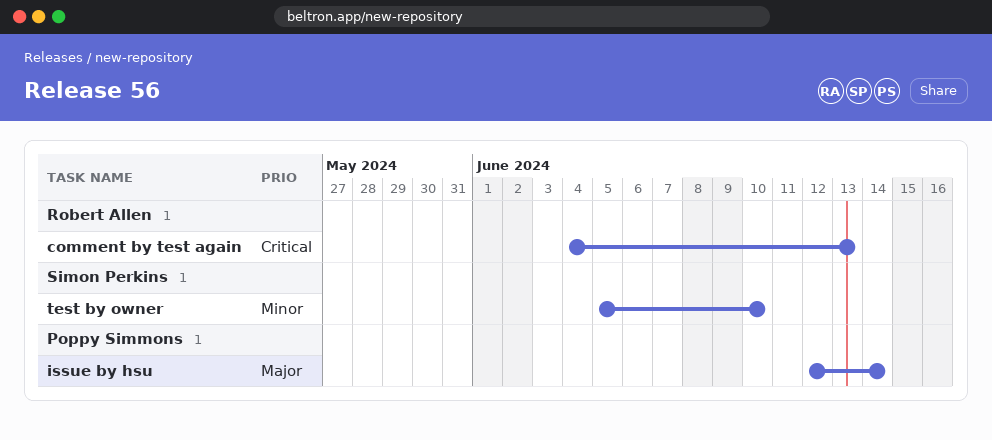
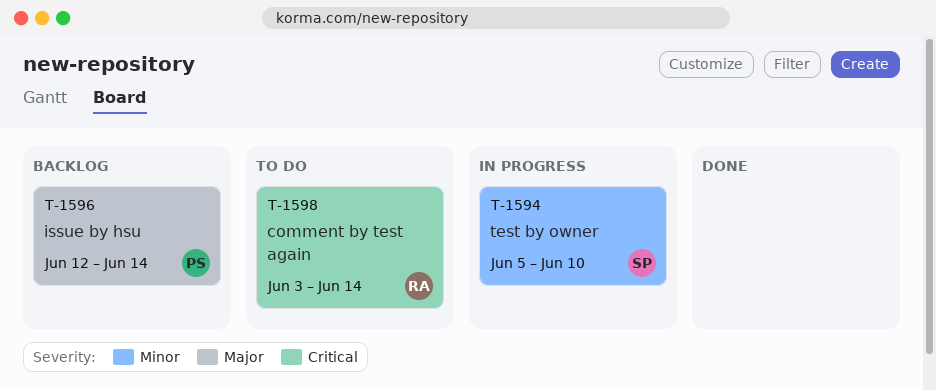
comment by test again, start: Jun 4 -> Jun 3
comment by test again, due: Jun 13 -> Jun 14

